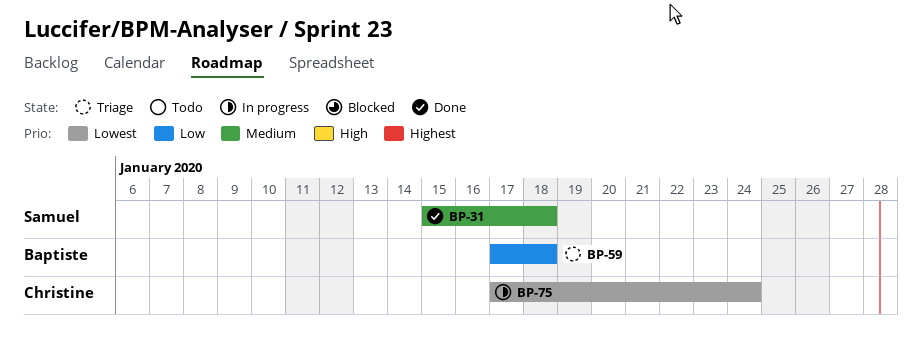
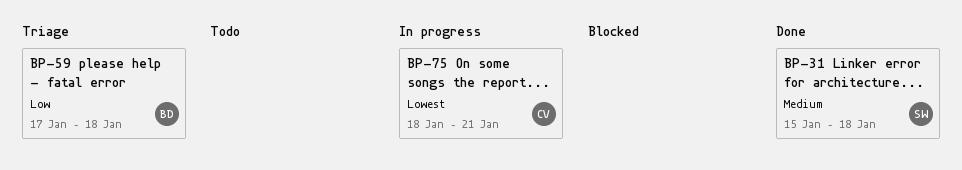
BP-75, start: Jan 17 -> Jan 18
BP-75, due: Jan 24 -> Jan 21

